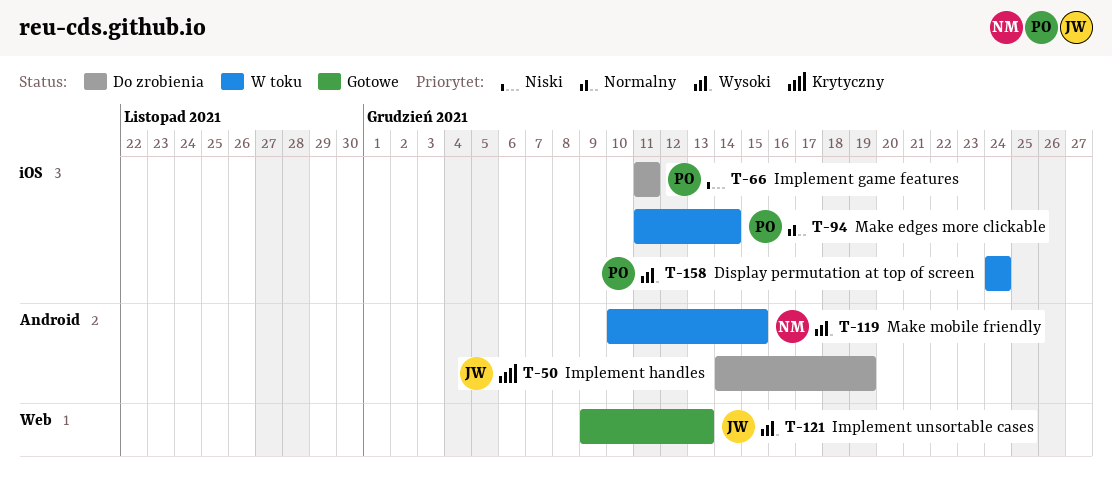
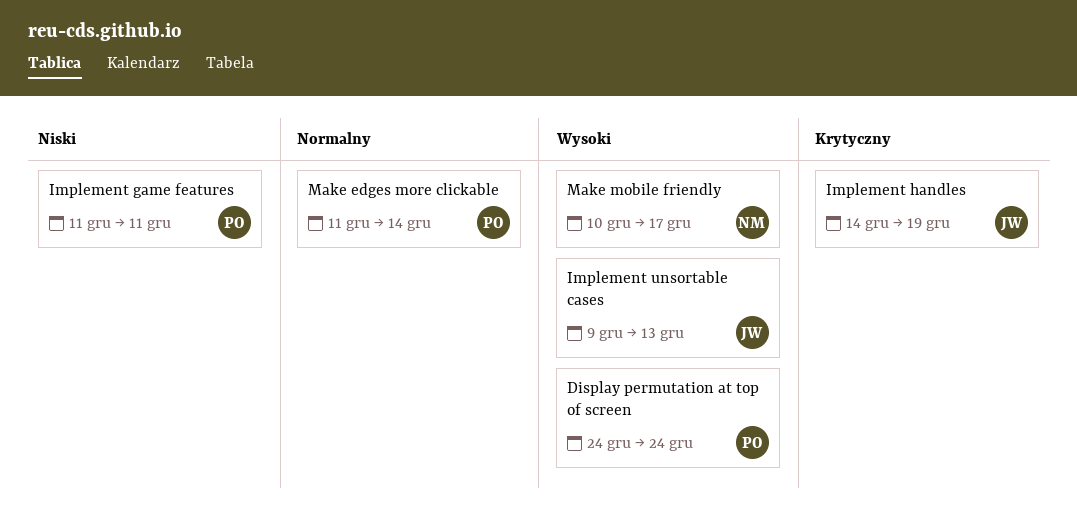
Make mobile friendly, due: Dec 15 -> Dec 17

